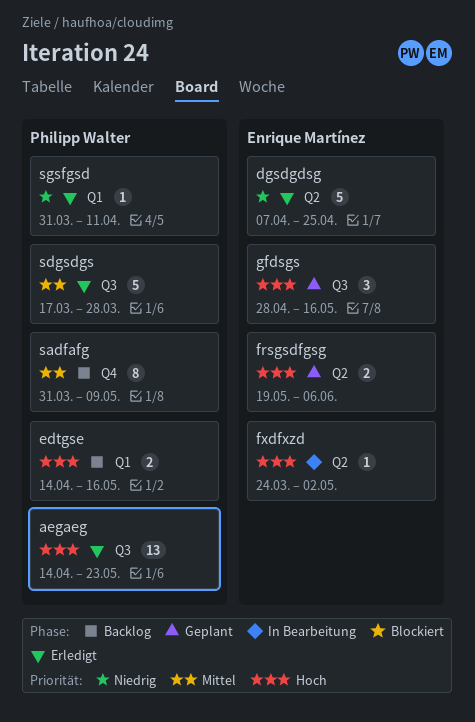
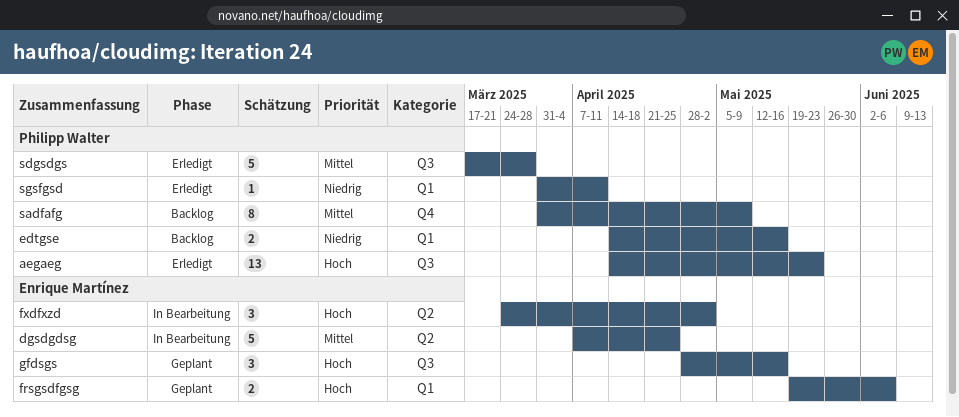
dgsdgdsg, status: Erledigt -> In Bearbeitung
dgsdgdsg, priority: Niedrig -> Mittel
edtgse, priority: Hoch -> Niedrig
frsgsdfgsg, label: Q2 -> Q1
fxdfxzd, estimate: 1 -> 3

